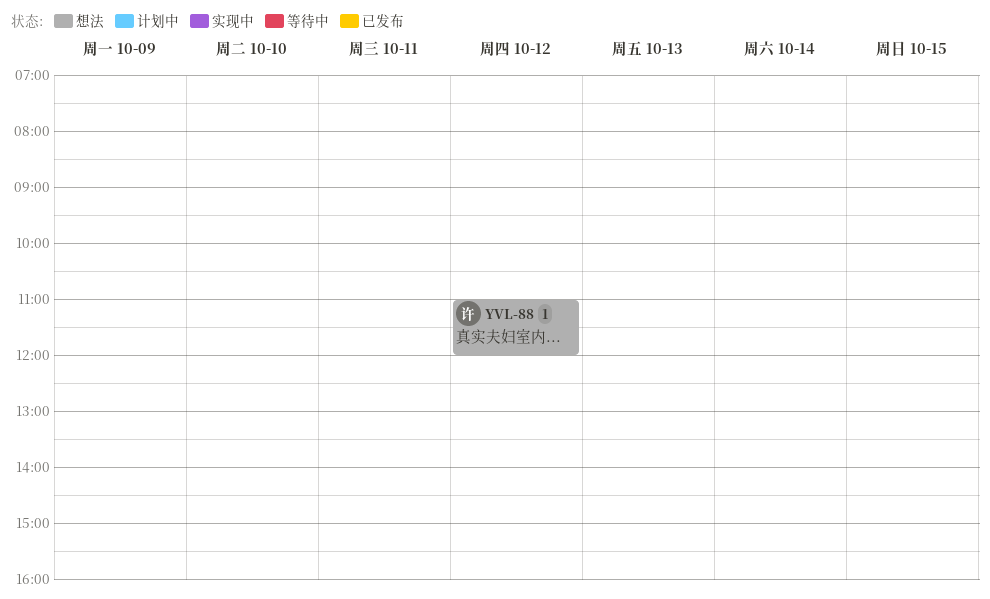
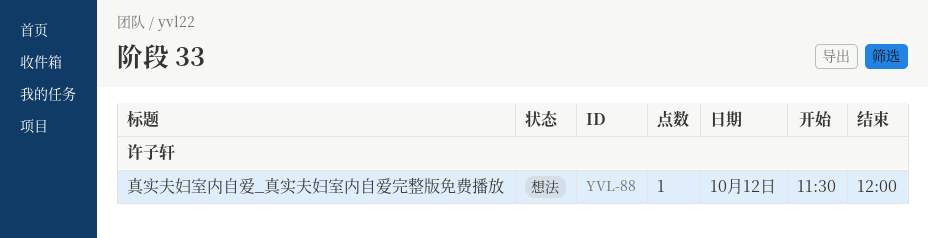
YVL-88, begins: 11:00 -> 11:30

